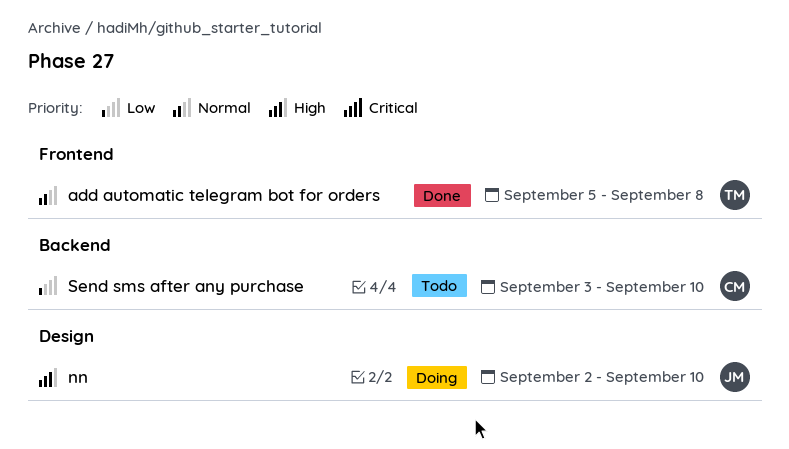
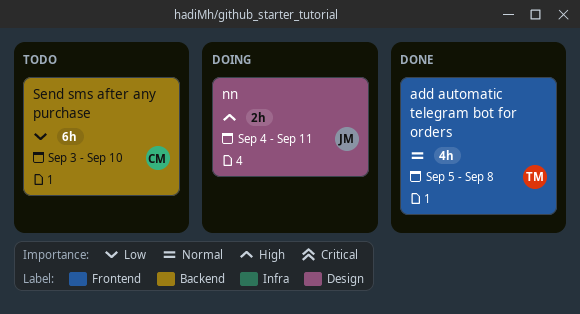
nn, start: Sep 2 -> Sep 4
nn, due: Sep 10 -> Sep 11

